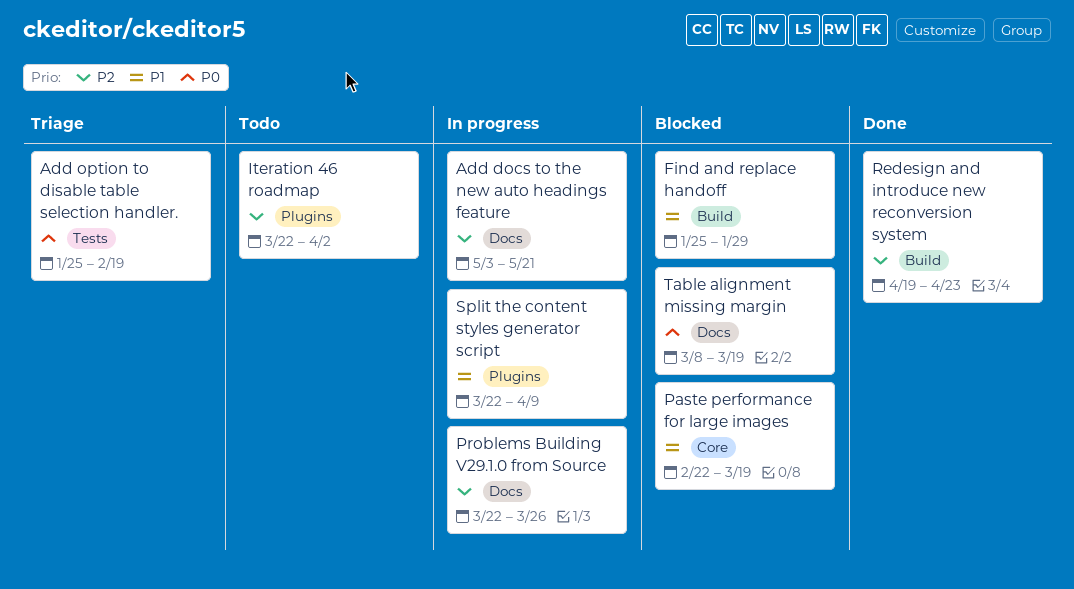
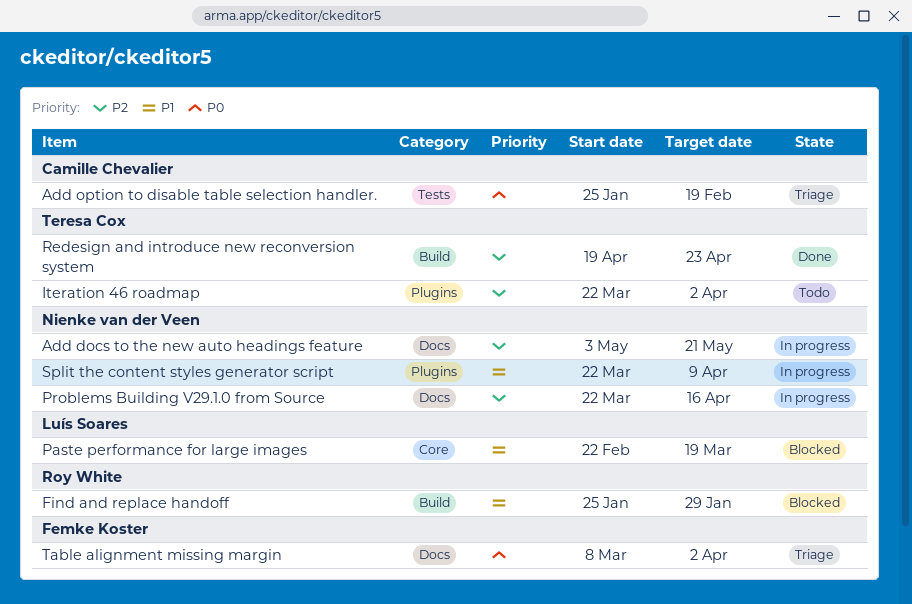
Problems Building V29.1.0 from Source, due: Mar 26 -> Apr 16
Table alignment missing margin, status: Blocked -> Triage
Table alignment missing margin, due: Mar 19 -> Apr 2

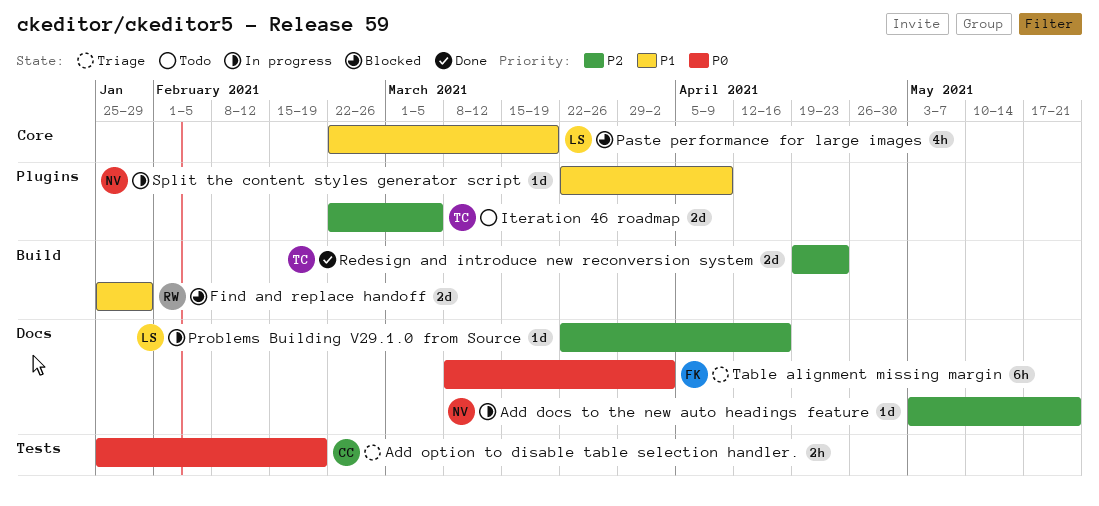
Iteration 46 roadmap, start: Mar 22 -> Feb 22
Iteration 46 roadmap, due: Apr 2 -> Mar 5
Problems Building V29.1.0 from Source, owner: Nienke van der Veen -> Luís Soares

